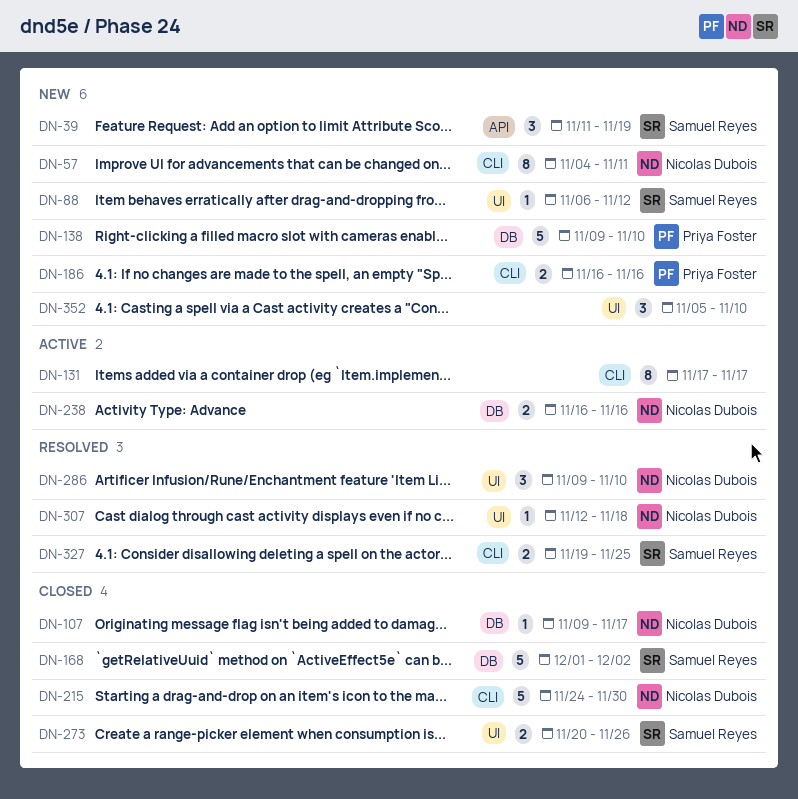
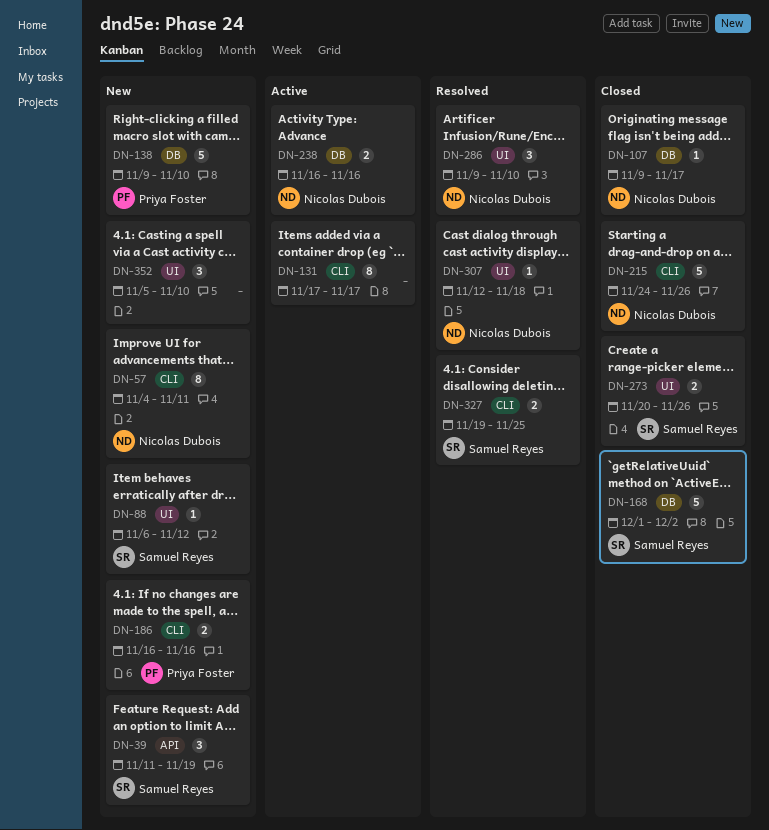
DN-215, due: Nov 30 -> Nov 26

